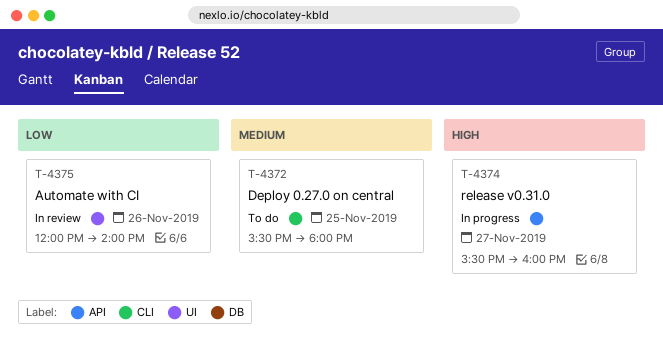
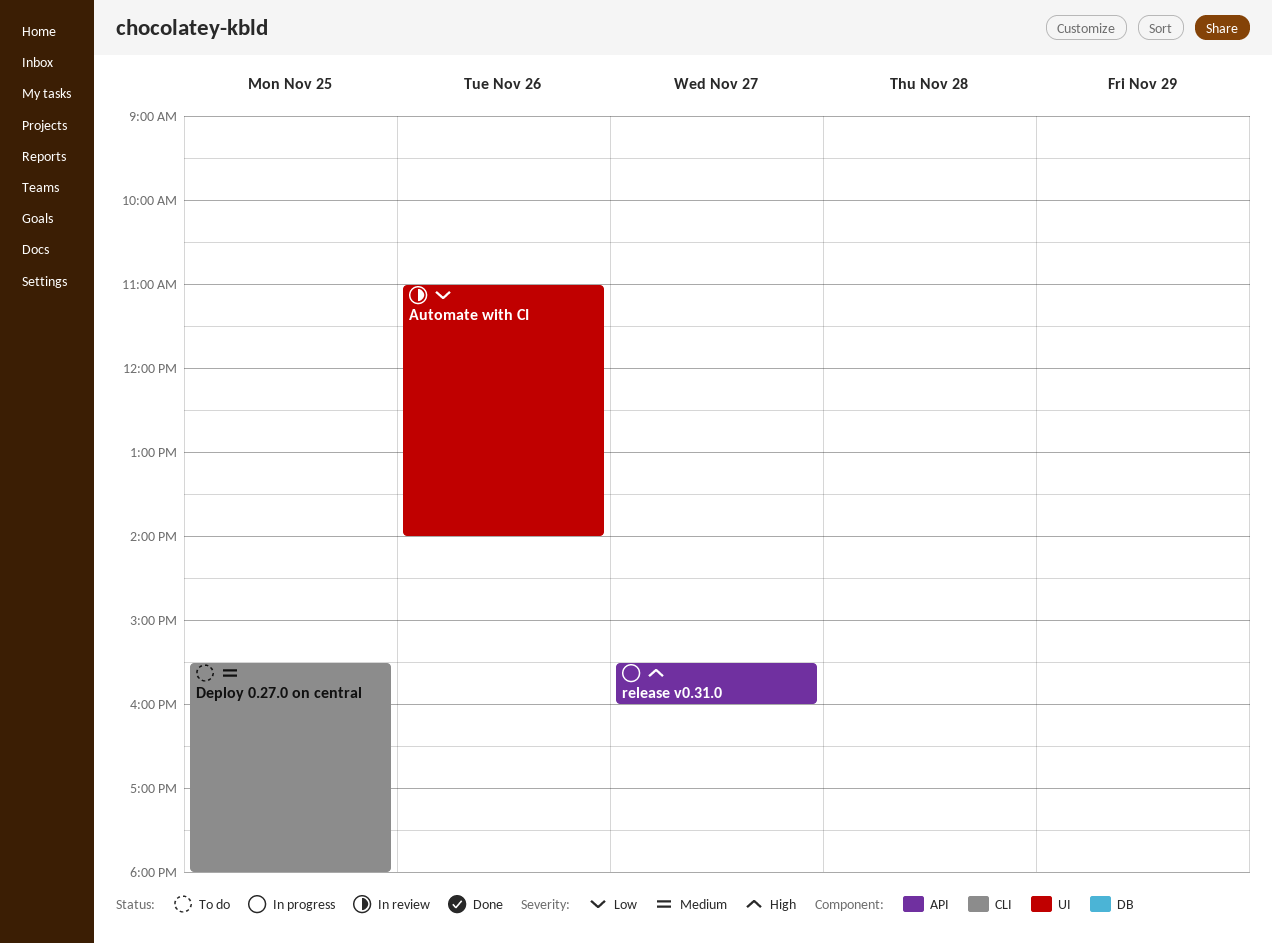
Automate with CI, begins: 12:00 -> 11:00

